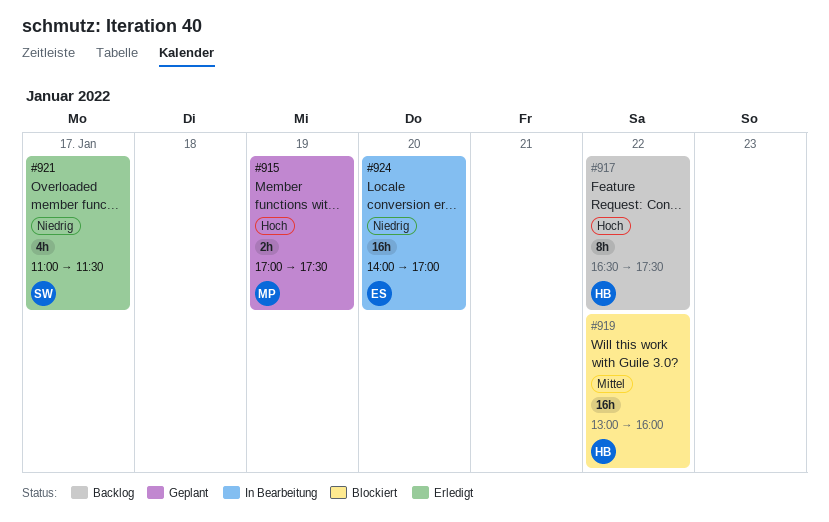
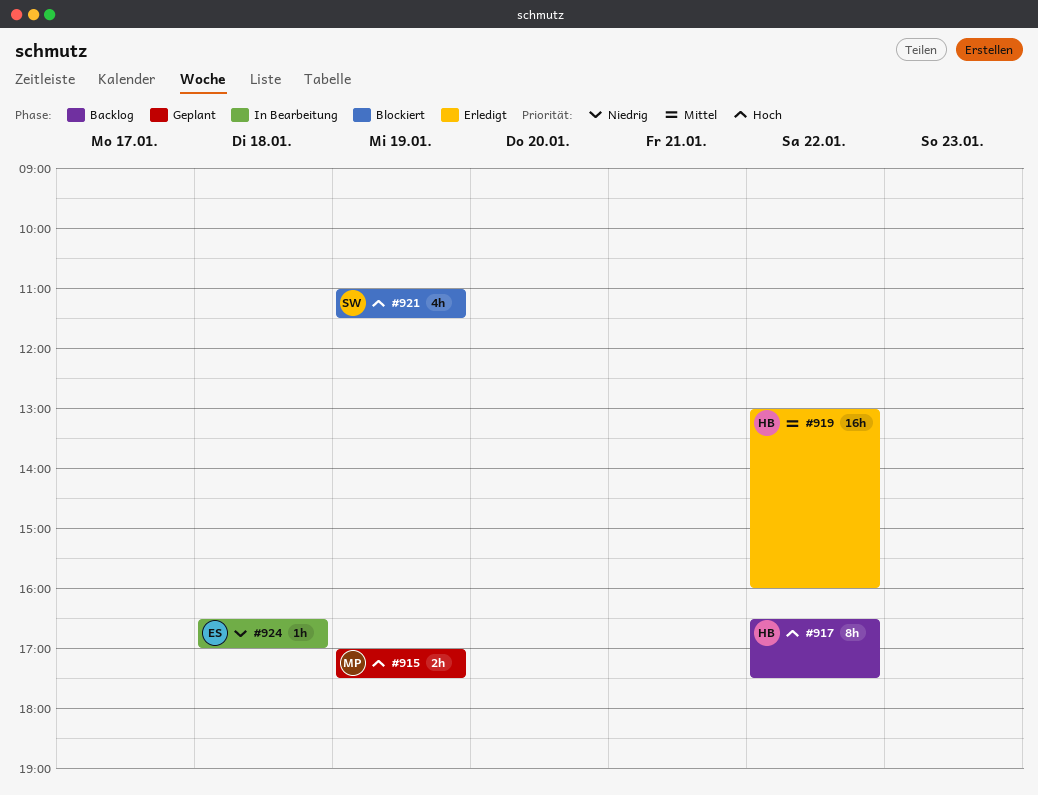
#919, status: Blockiert -> Erledigt
#921, status: Erledigt -> Blockiert
#921, priority: Niedrig -> Hoch
#921, day: Jan 17 -> Jan 19
#924, estimate: 16h -> 1h
#924, day: Jan 20 -> Jan 18
#924, begins: 14:00 -> 16:30

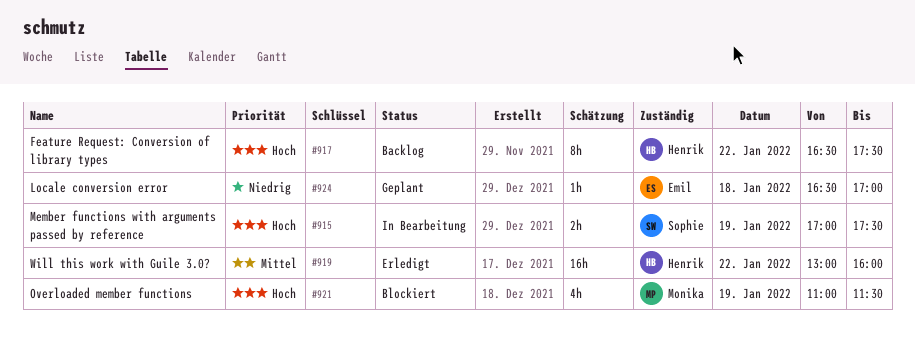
#915, status: Geplant -> In Bearbeitung
#915, owner: Monika -> Sophie
#921, owner: Sophie -> Monika
#924, status: In Bearbeitung -> Geplant

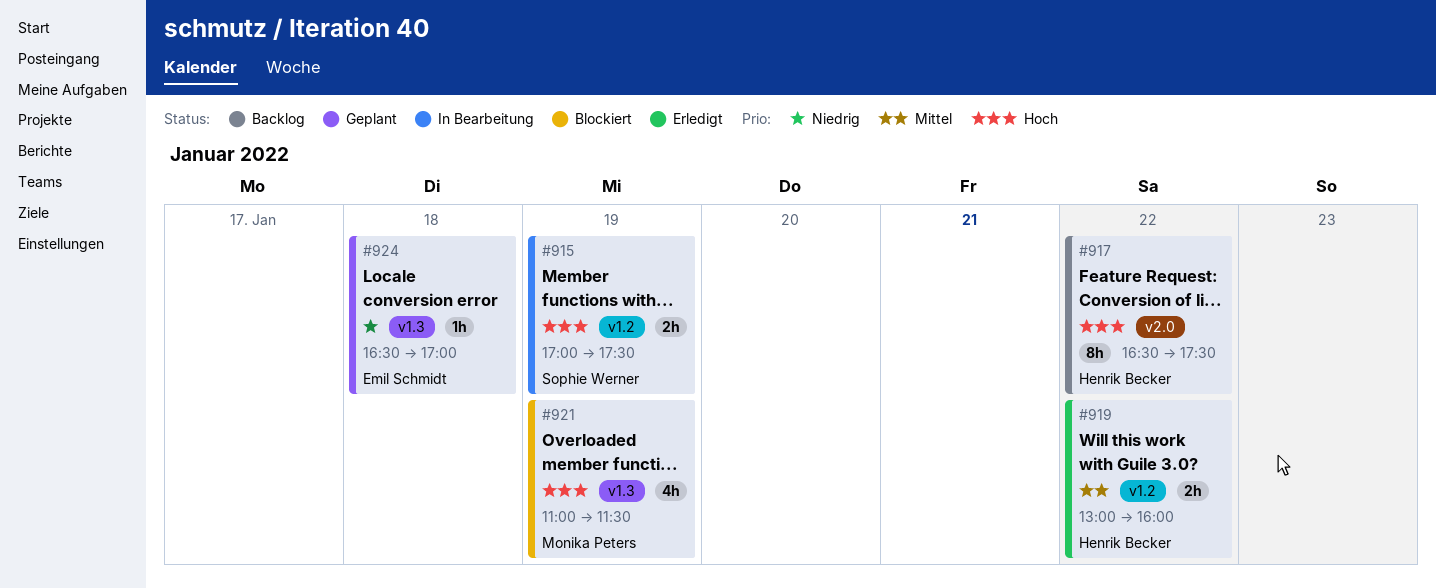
#919, estimate: 16h -> 2h

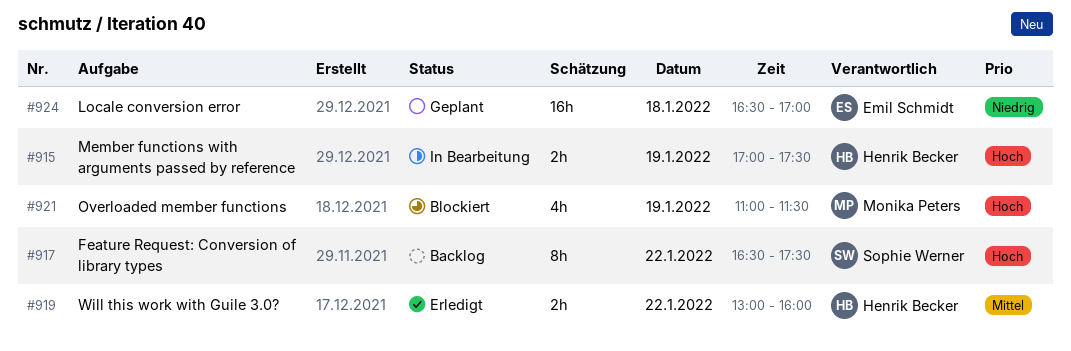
#915, owner: Sophie Werner -> Henrik Becker
#917, owner: Henrik Becker -> Sophie Werner
#924, estimate: 1h -> 16h

